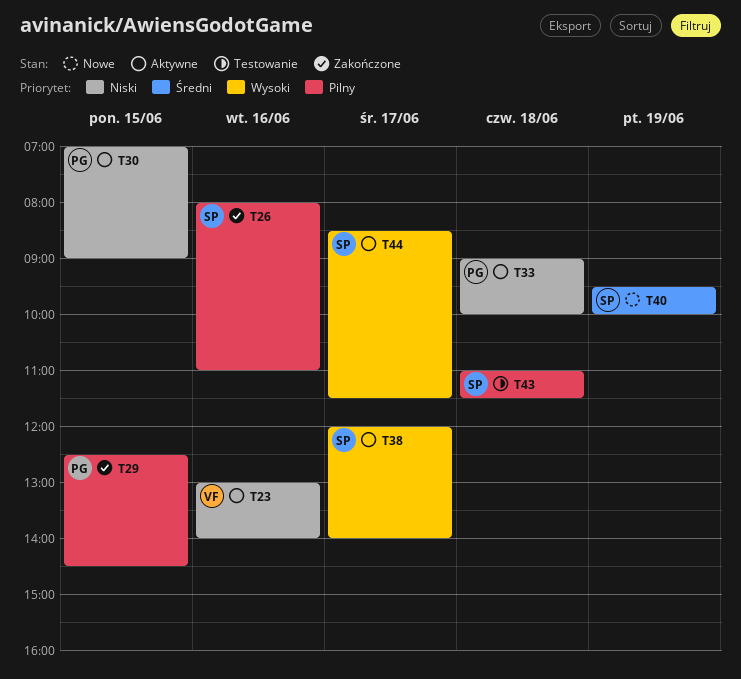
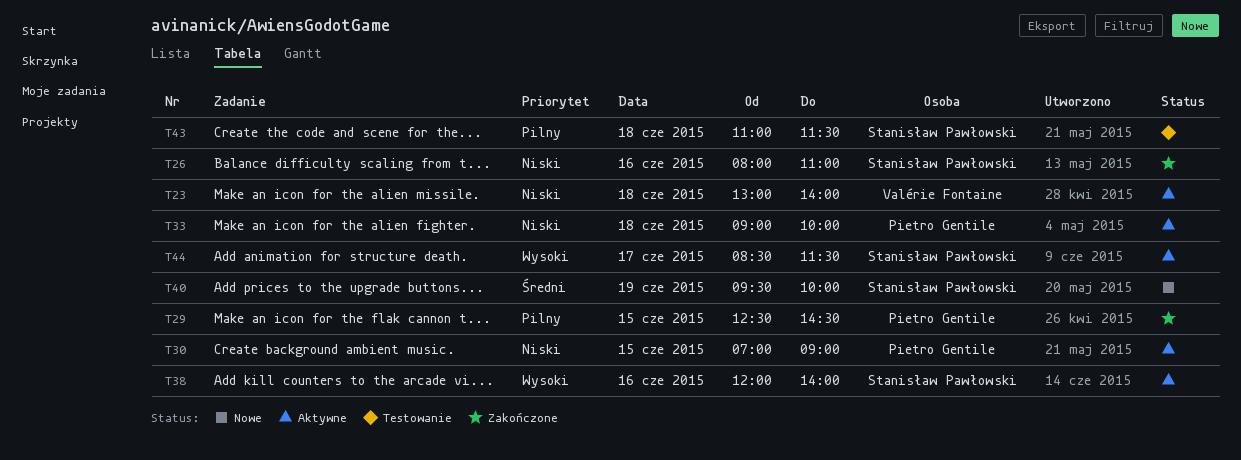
T23, day: Jun 16 -> Jun 18
T26, priority: Pilny -> Niski
T38, day: Jun 17 -> Jun 16

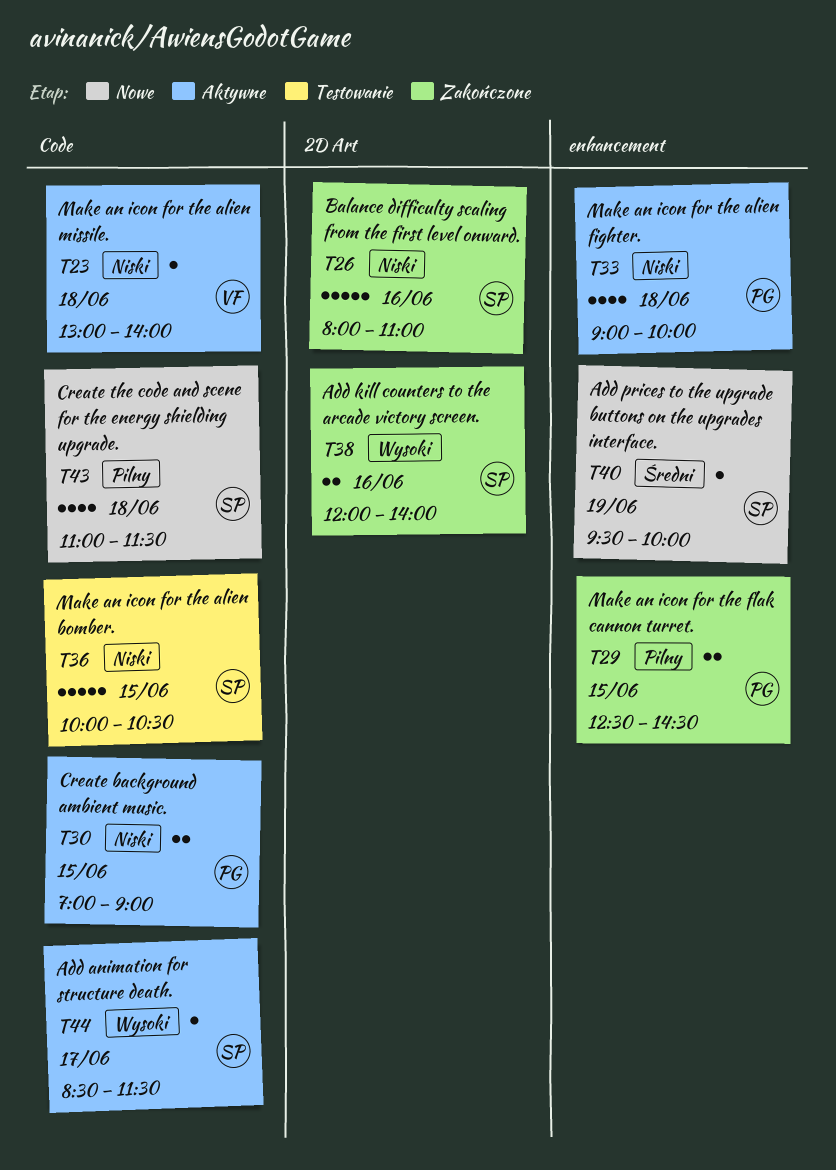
T36: none -> present
T38, status: Aktywne -> Zakończone
T43, status: Testowanie -> Nowe

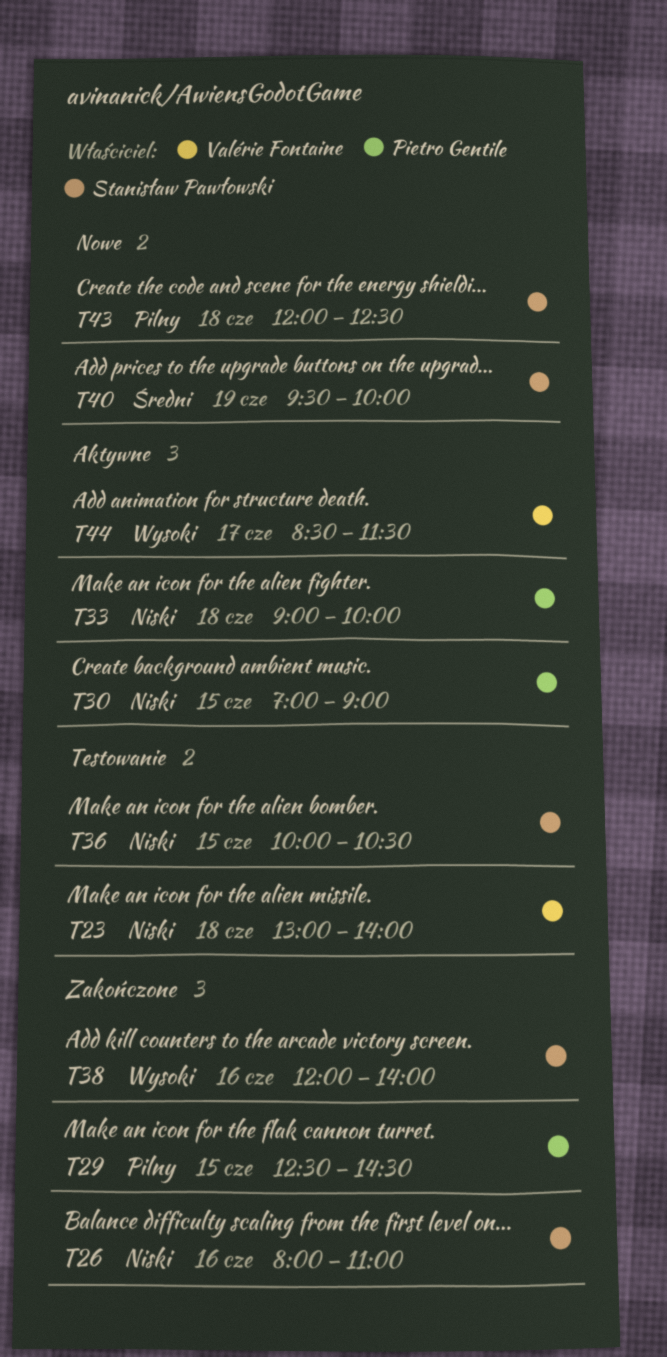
T23, status: Aktywne -> Testowanie
T43, begins: 11:00 -> 12:00
T43, ends: 11:30 -> 12:30
T44, owner: Stanisław Pawłowski -> Valérie Fontaine

